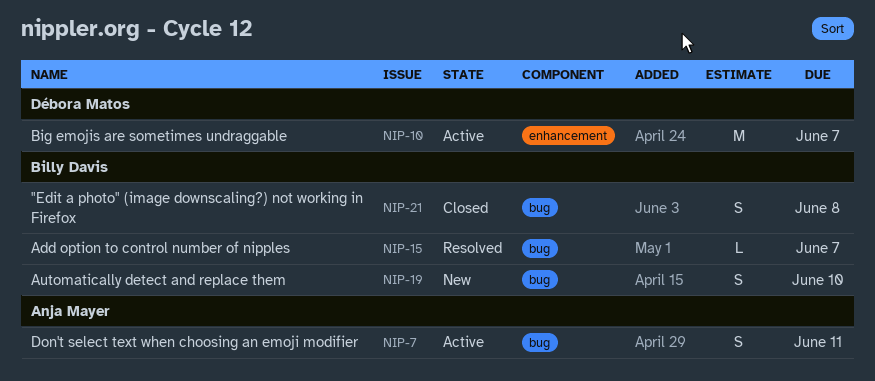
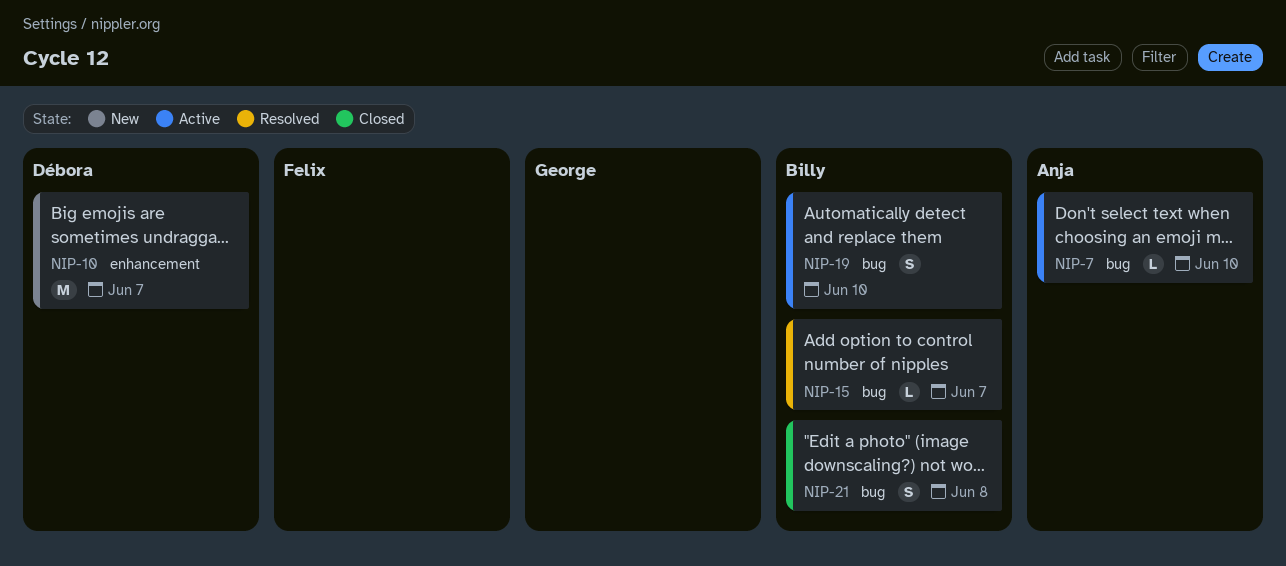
NIP-7, estimate: S -> L
NIP-7, due: Jun 11 -> Jun 10
NIP-10, status: Active -> New
NIP-19, status: New -> Active

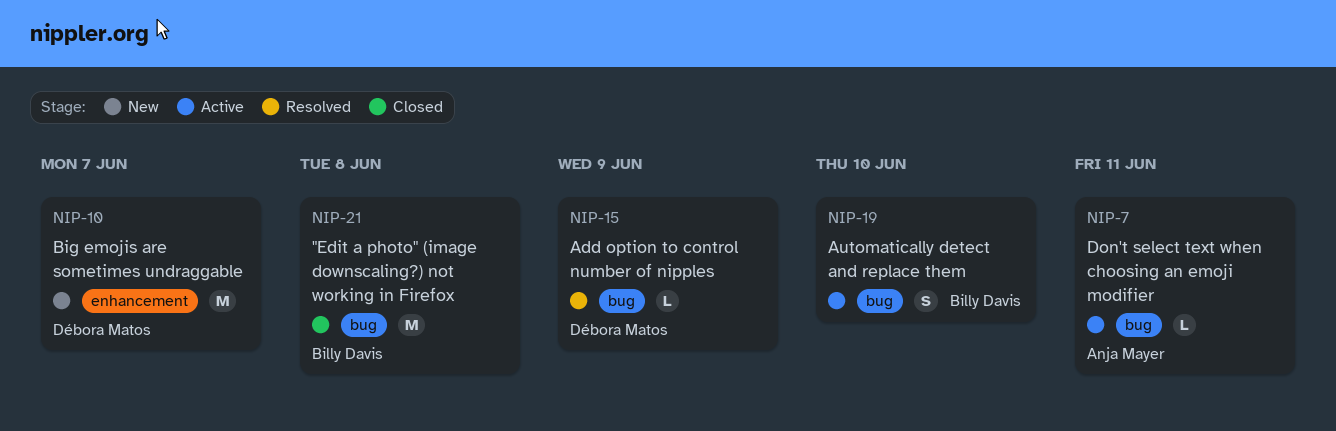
NIP-7, due: Jun 10 -> Jun 11
NIP-15, owner: Billy Davis -> Débora Matos
NIP-15, due: Jun 7 -> Jun 9
NIP-21, estimate: S -> M

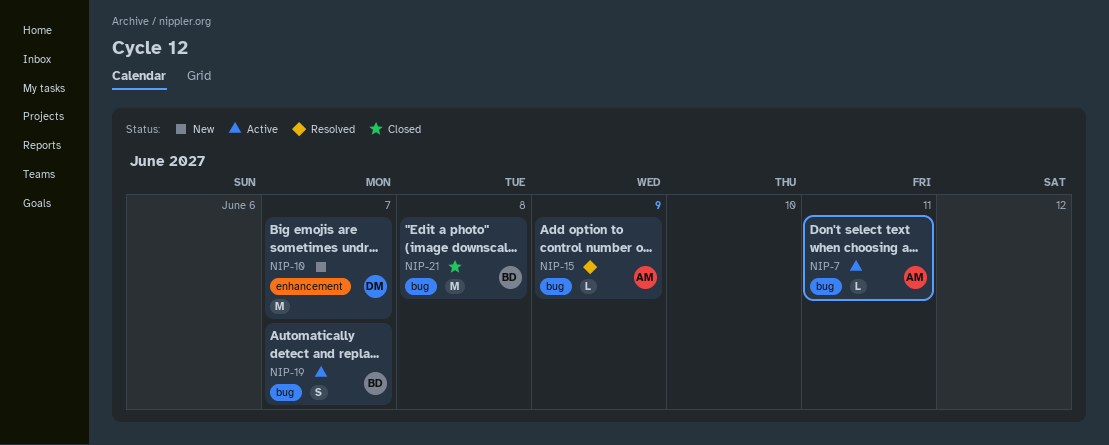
NIP-15, owner: Débora Matos -> Anja Mayer
NIP-19, due: Jun 10 -> Jun 7

